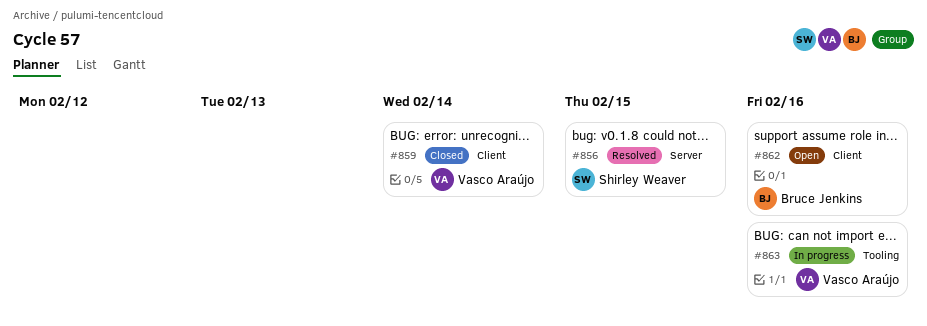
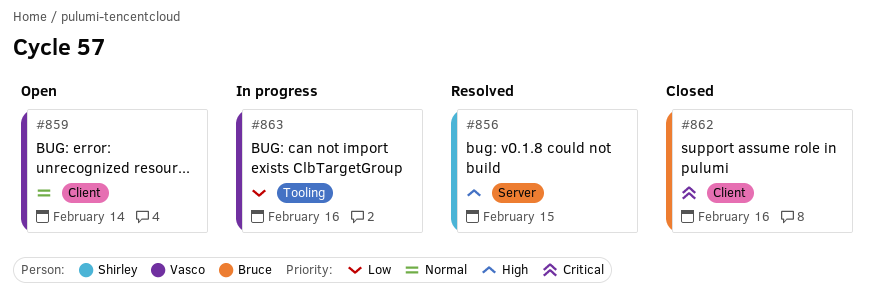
#859, status: Closed -> Open
#862, status: Open -> Closed

